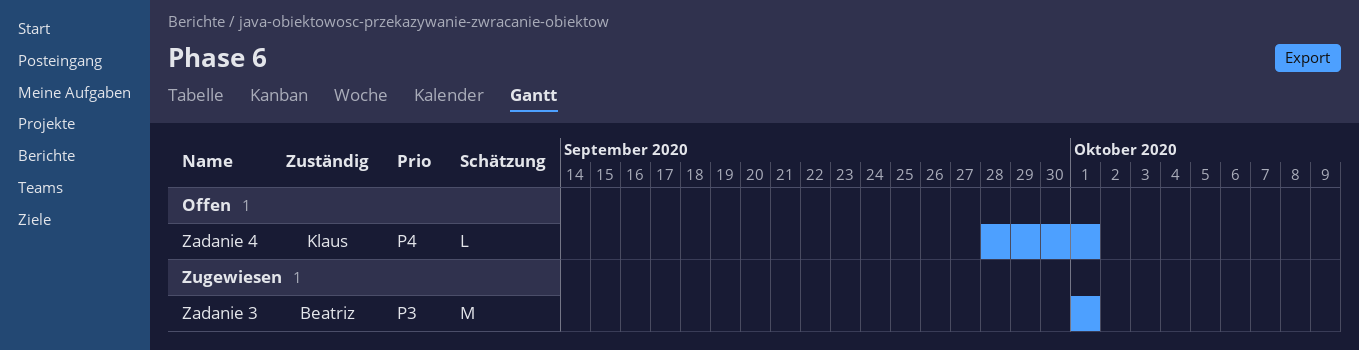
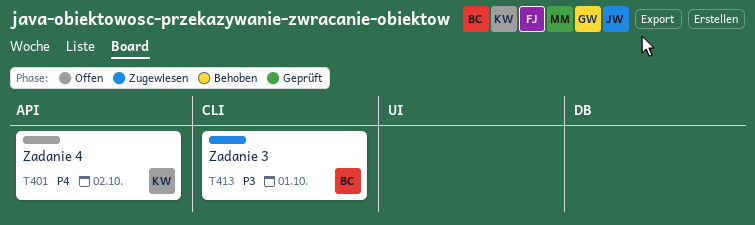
Zadanie 4, due: Oct 1 -> Oct 2

